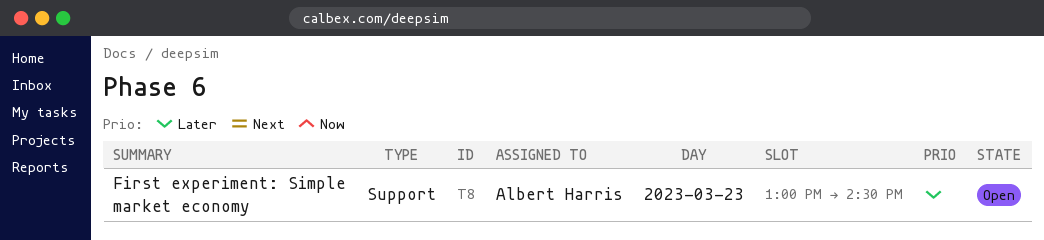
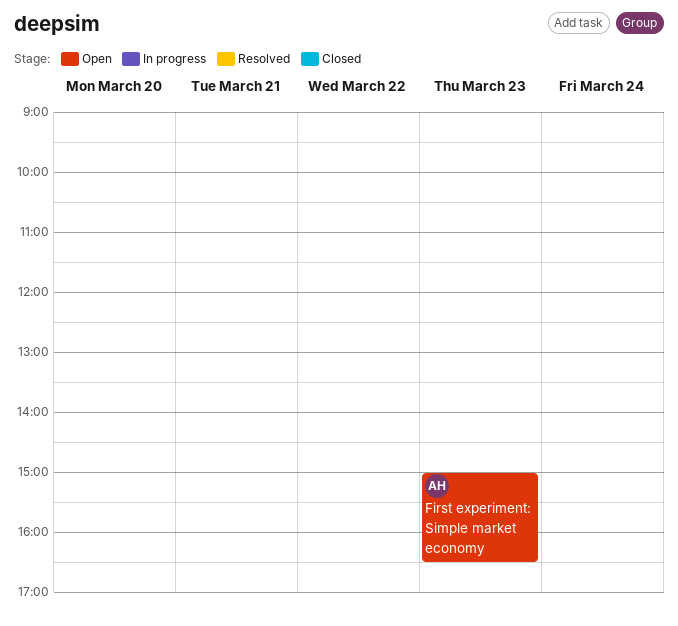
First experiment: Simple market economy, begins: 13:00 -> 15:00
First experiment: Simple market economy, ends: 14:30 -> 16:30

